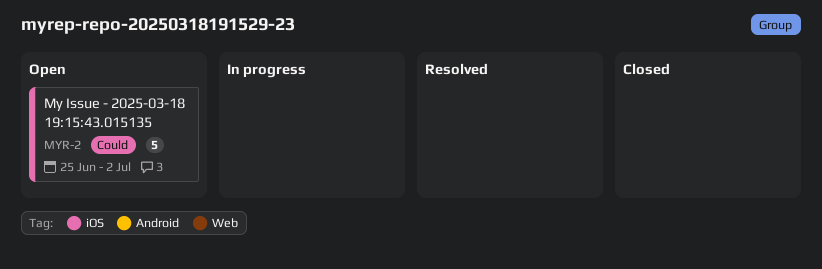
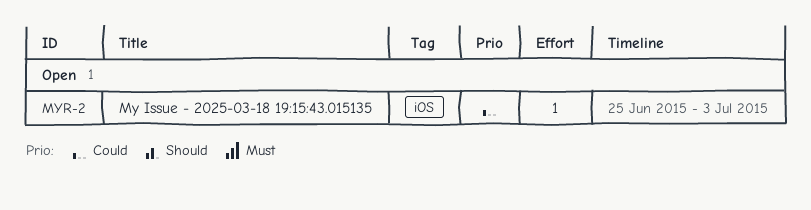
MYR-2, estimate: 5 -> 1
MYR-2, due: Jul 2 -> Jul 3

